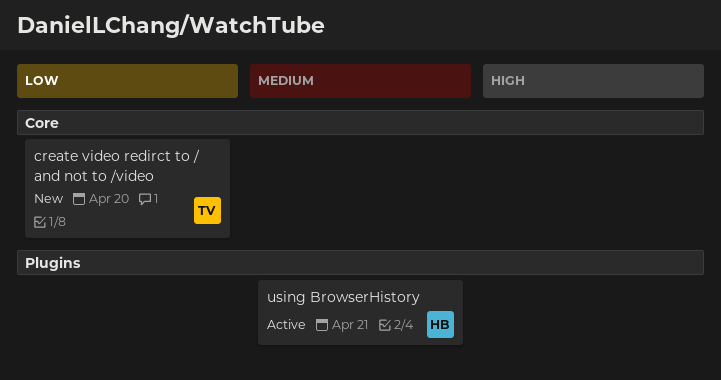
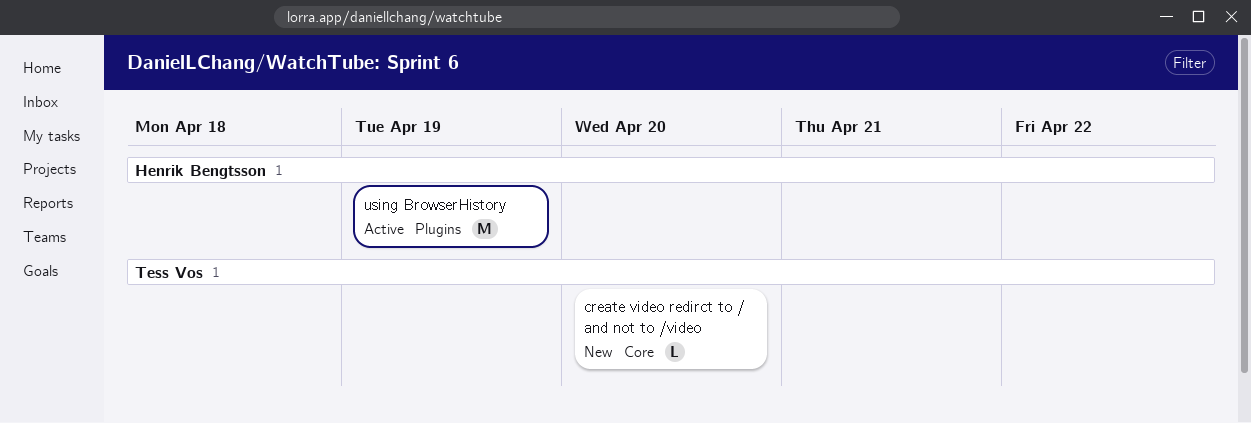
using BrowserHistory, due: Apr 21 -> Apr 19

